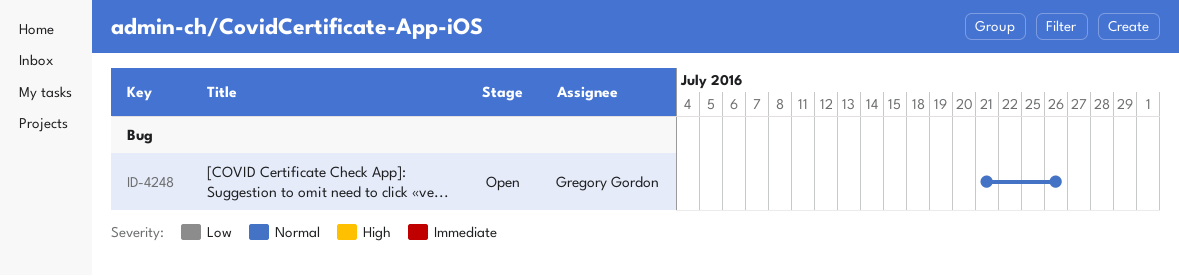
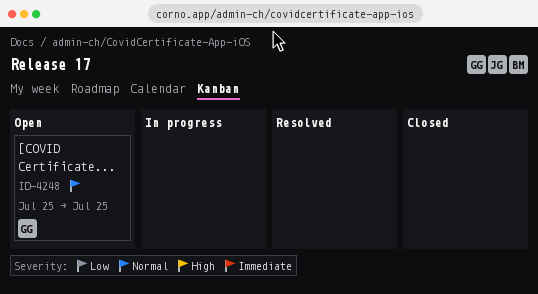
ID-4248, start: Jul 21 -> Jul 25
ID-4248, due: Jul 26 -> Jul 25

